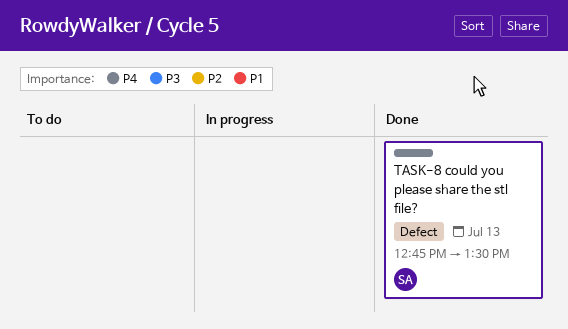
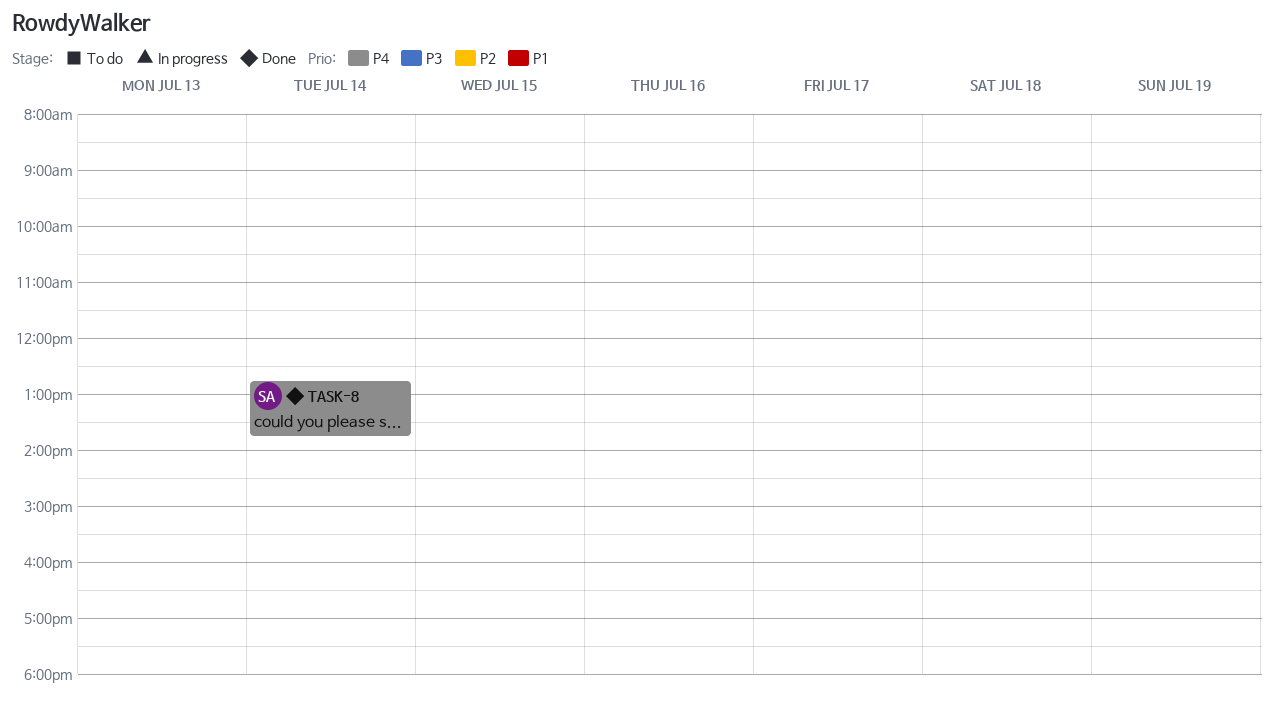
TASK-8, day: Jul 13 -> Jul 14
TASK-8, ends: 13:30 -> 13:45

